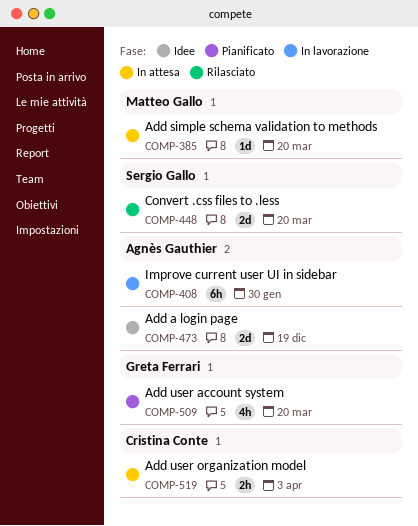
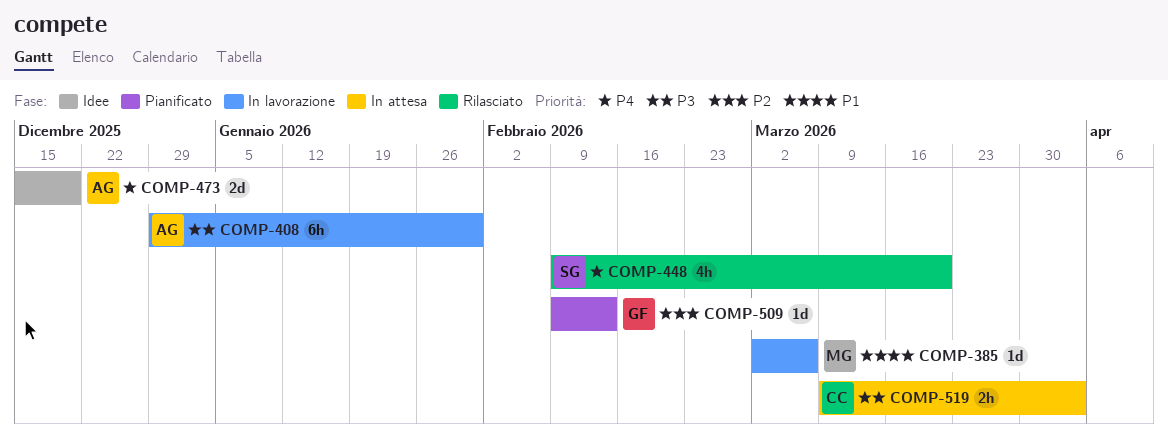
COMP-385, status: In attesa -> In lavorazione
COMP-385, due: Mar 20 -> Mar 6
COMP-448, estimate: 2d -> 4h
COMP-509, estimate: 4h -> 1d
COMP-509, due: Mar 20 -> Feb 13

